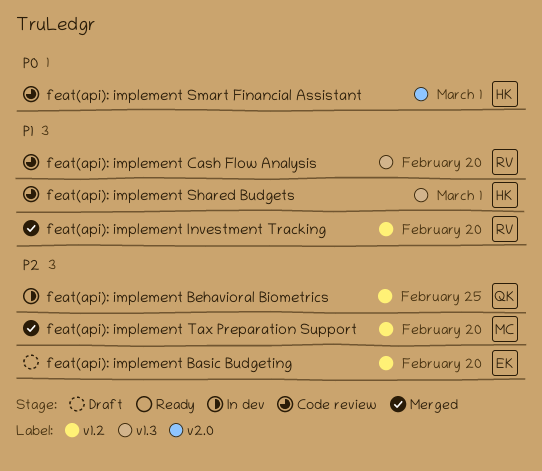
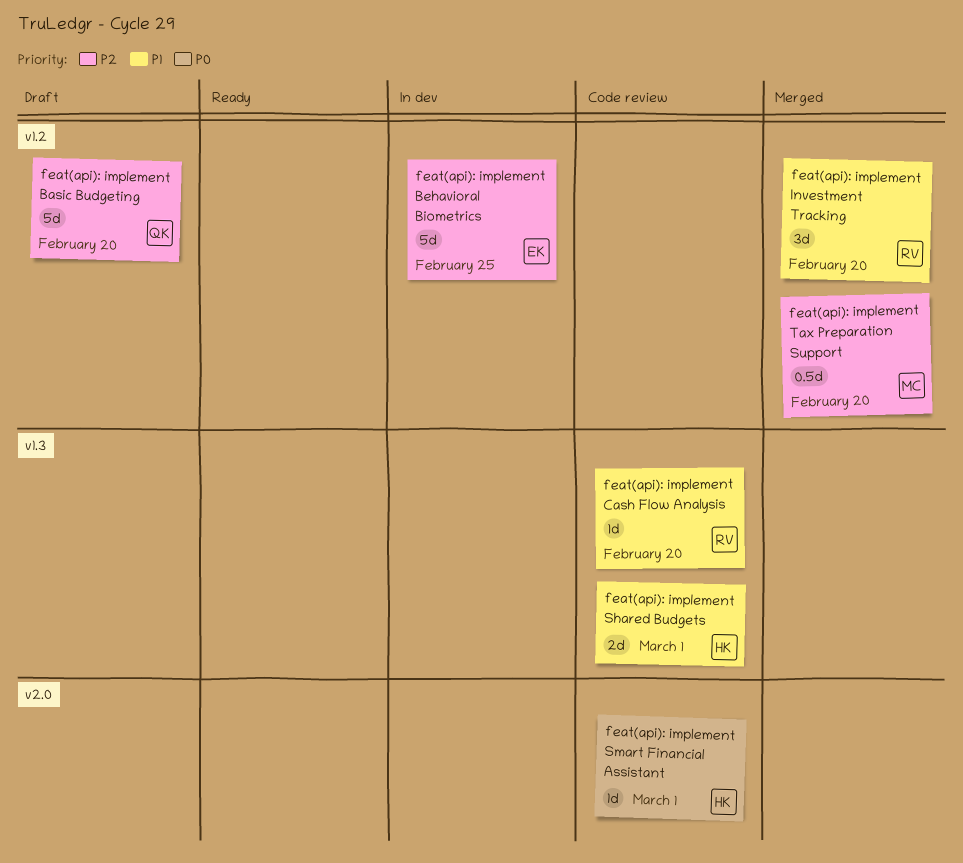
feat(api): implement Basic Budgeting, owner: EK -> QK
feat(api): implement Behavioral Biometrics, owner: QK -> EK

